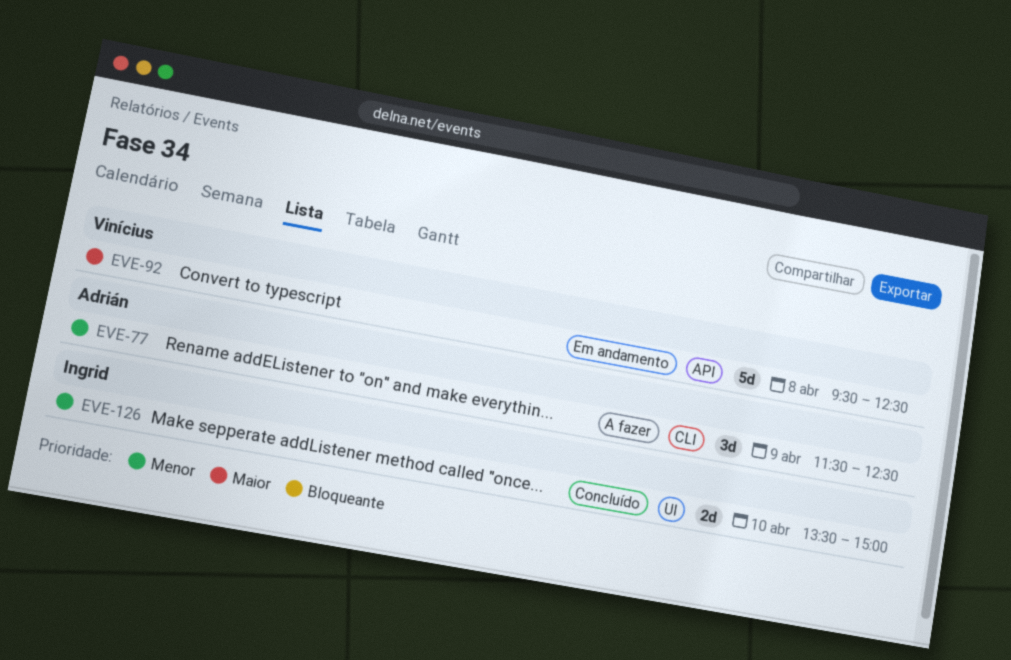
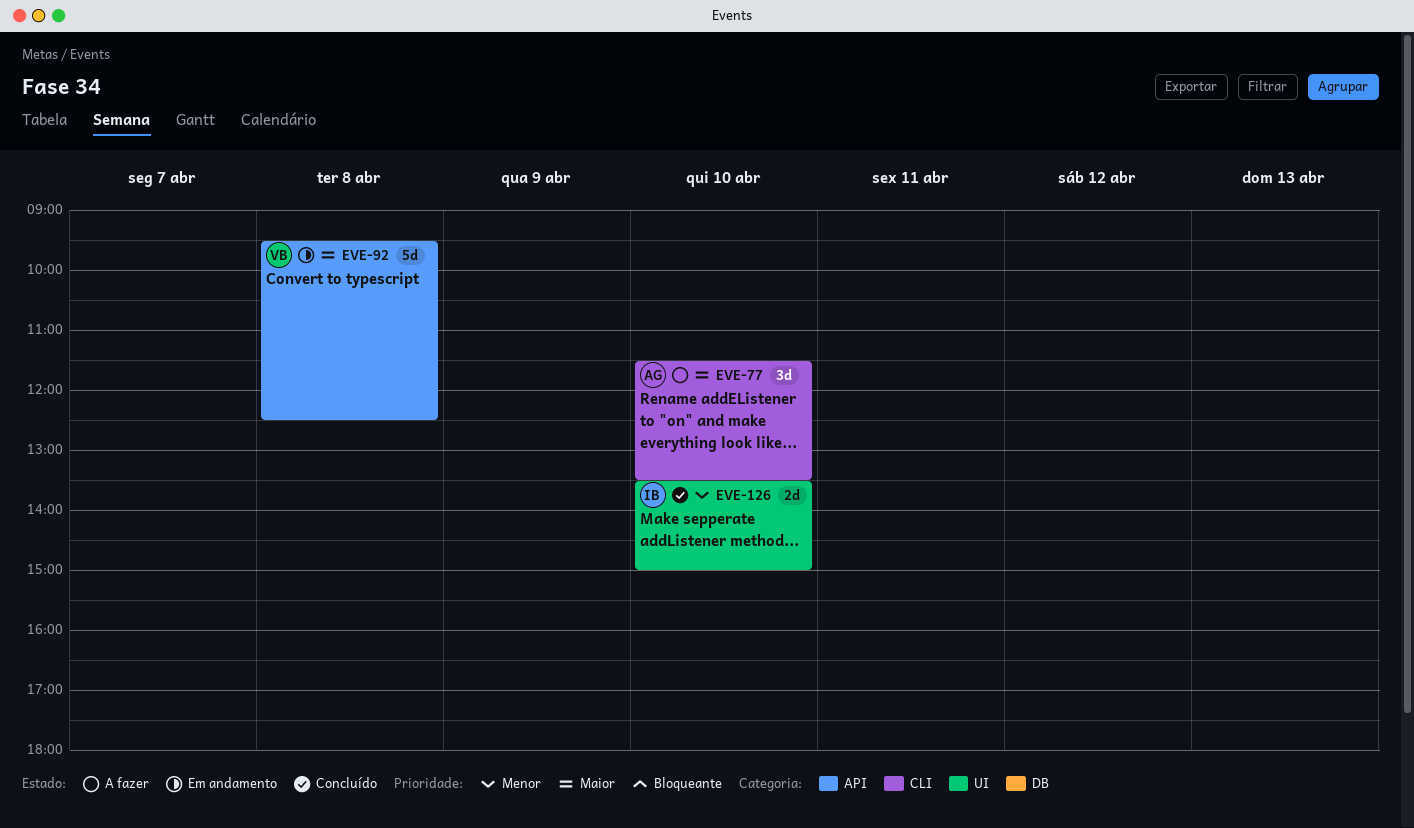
EVE-77, priority: Menor -> Maior
EVE-77, day: Apr 9 -> Apr 10
EVE-77, ends: 12:30 -> 13:30

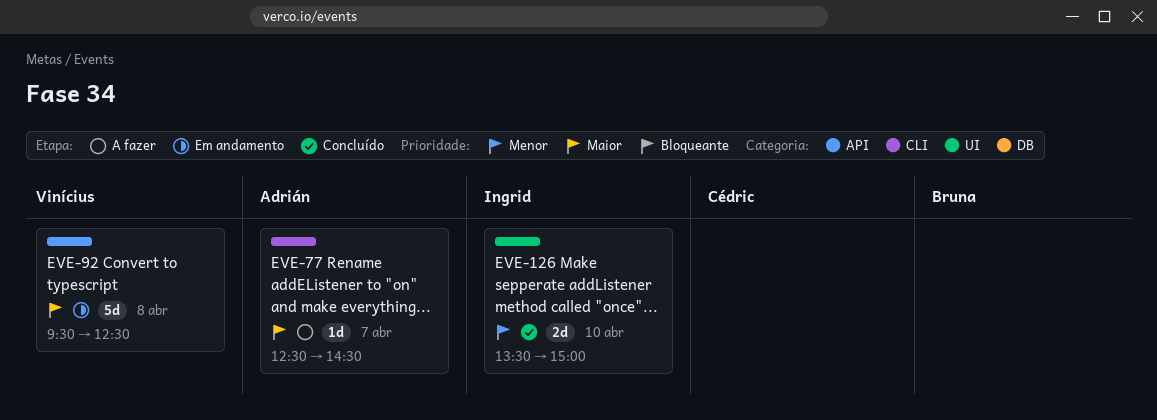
EVE-77, estimate: 3d -> 1d
EVE-77, day: Apr 10 -> Apr 7
EVE-77, begins: 11:30 -> 12:30
EVE-77, ends: 13:30 -> 14:30

